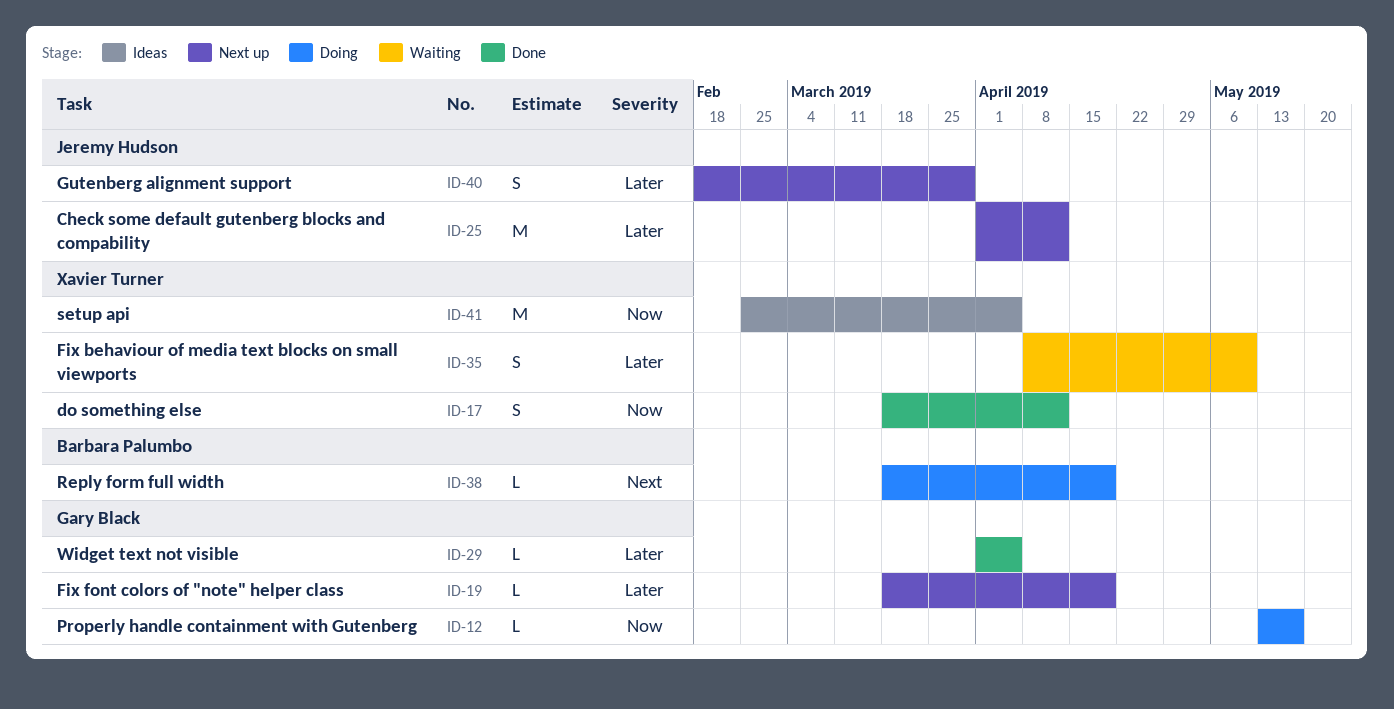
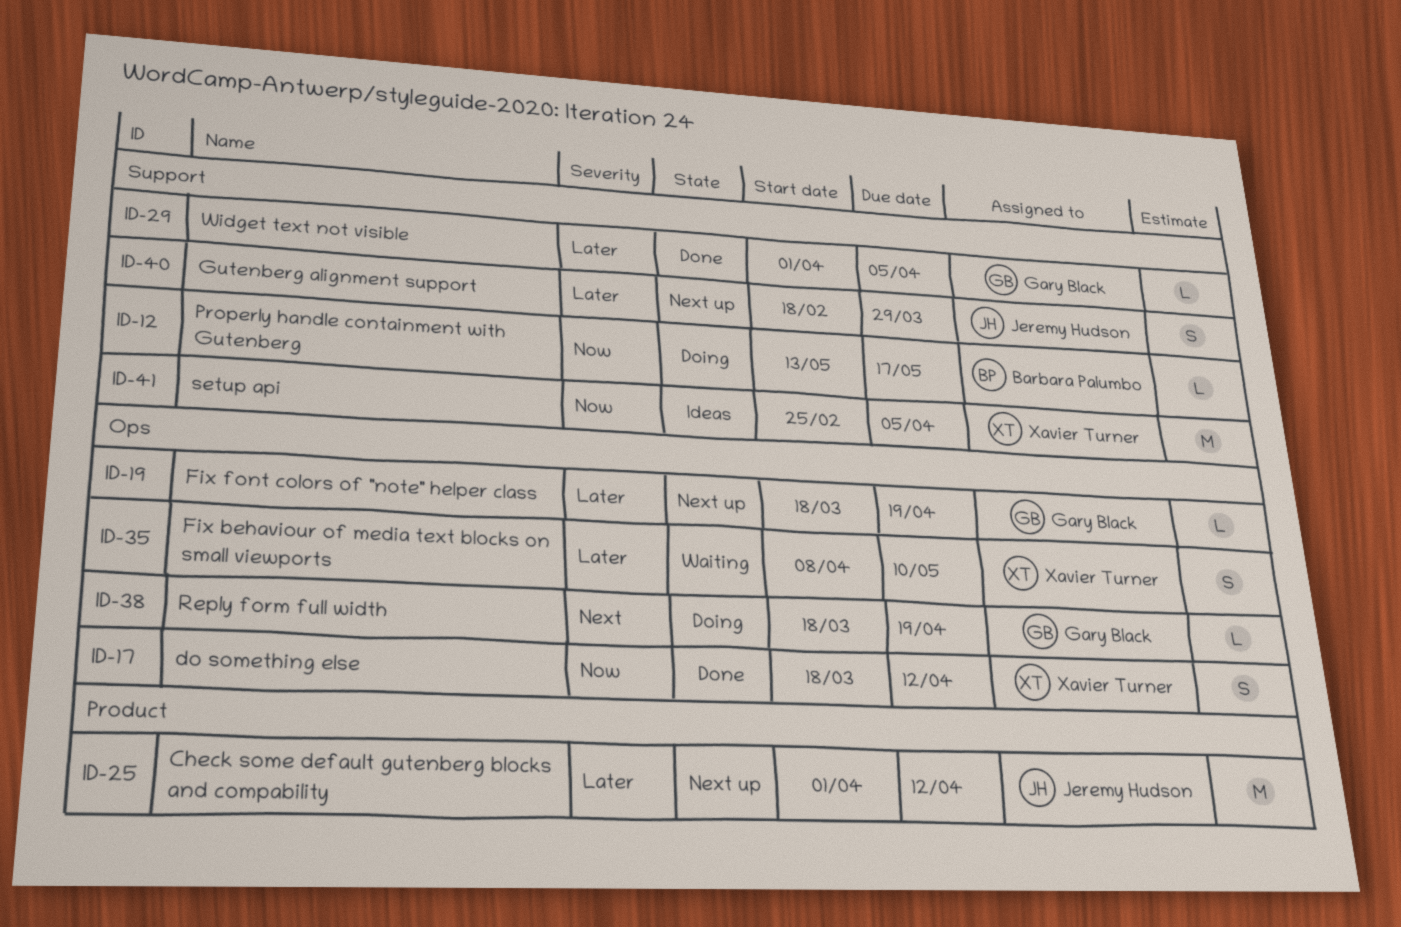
ID-12, owner: Gary Black -> Barbara Palumbo
ID-38, owner: Barbara Palumbo -> Gary Black

